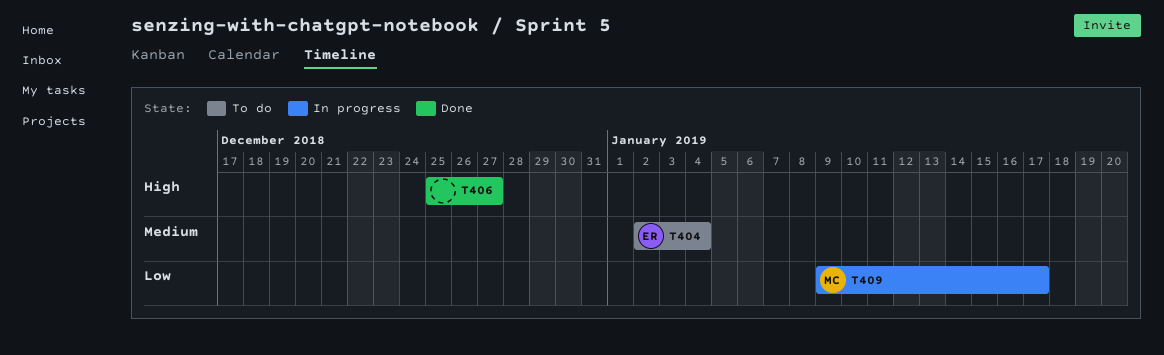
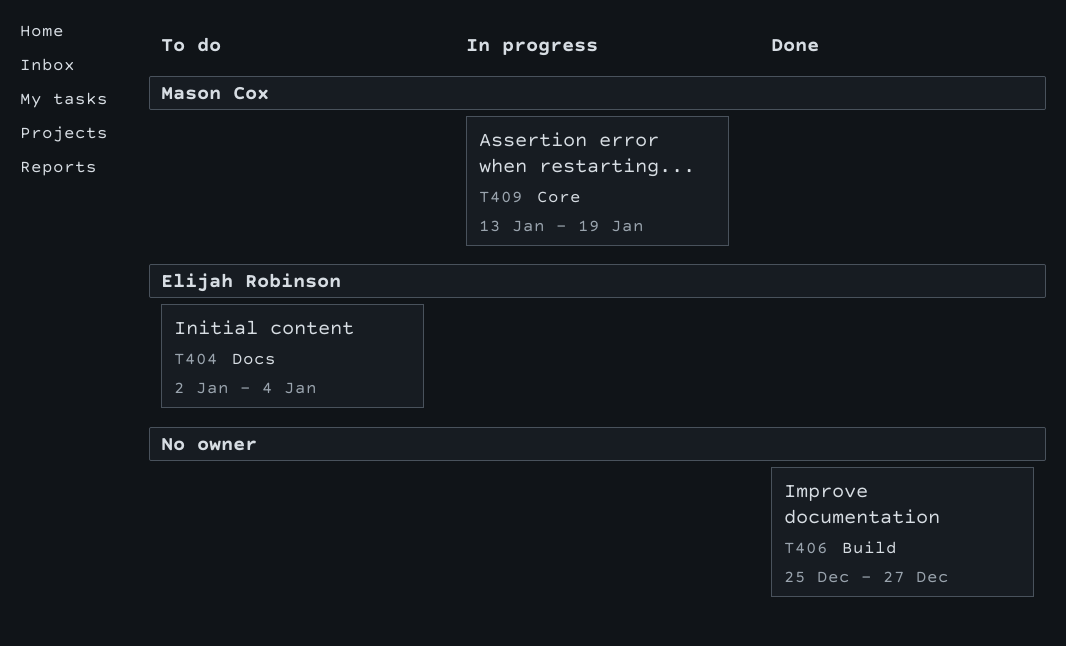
T409, start: Jan 9 -> Jan 13
T409, due: Jan 17 -> Jan 19

